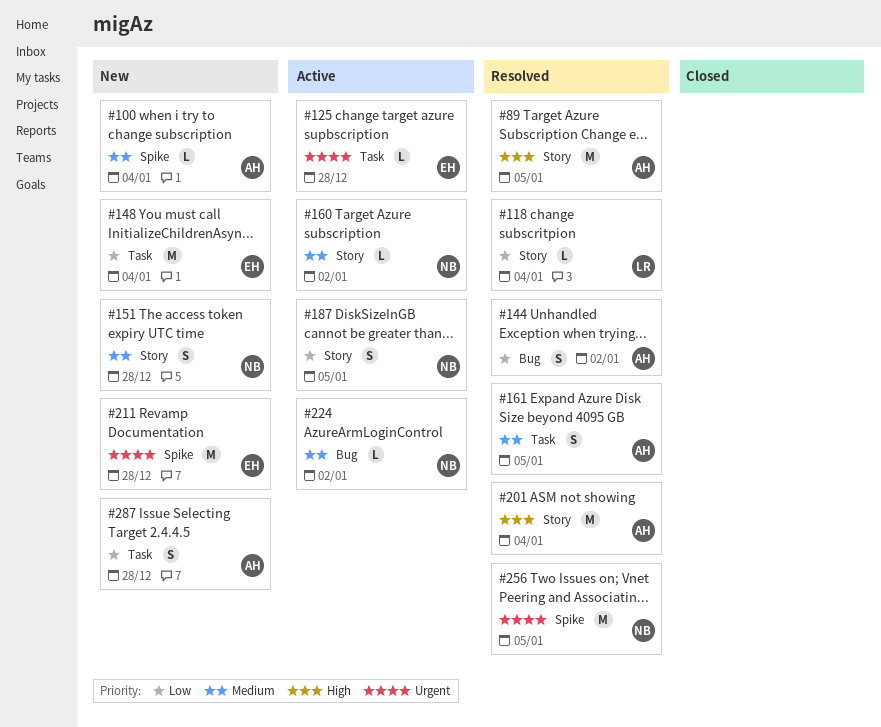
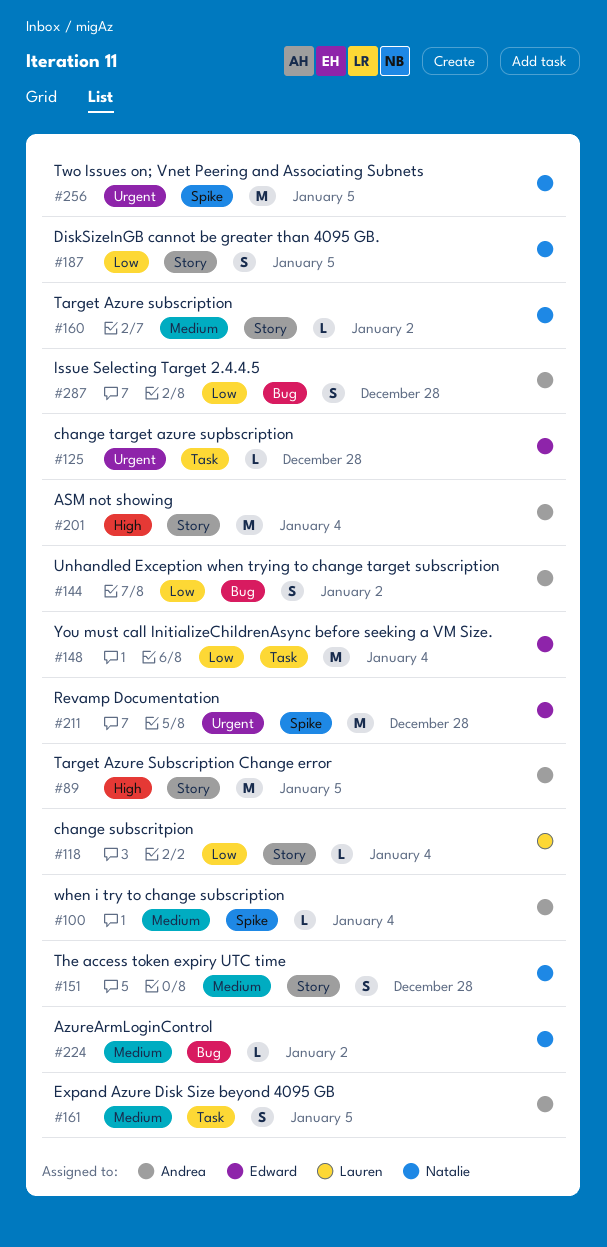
#287, label: Task -> Bug

